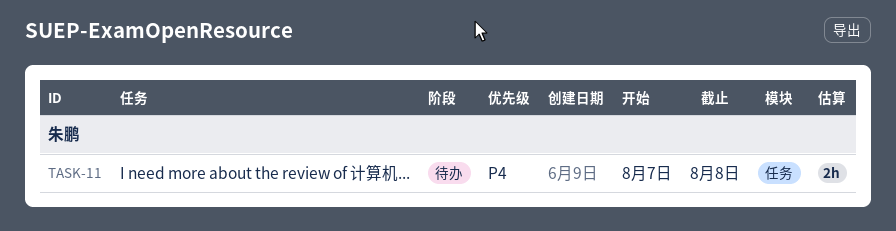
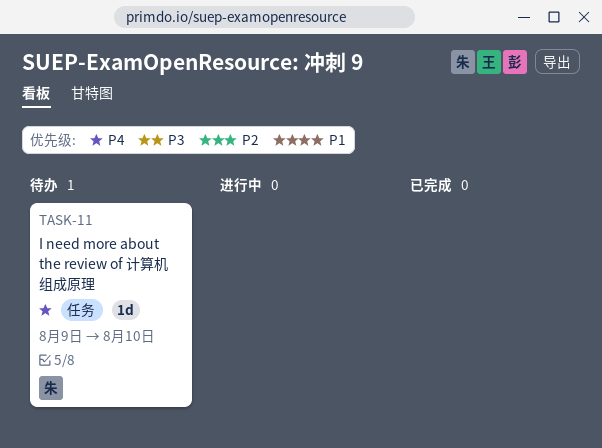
TASK-11, estimate: 2h -> 1d
TASK-11, start: Aug 7 -> Aug 9
TASK-11, due: Aug 8 -> Aug 10

